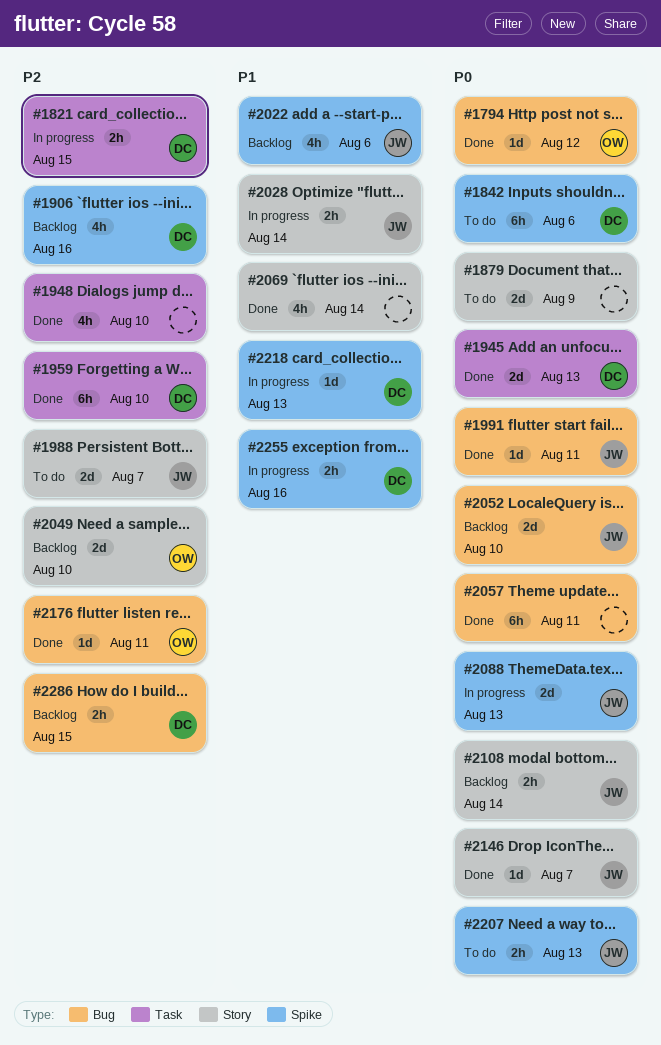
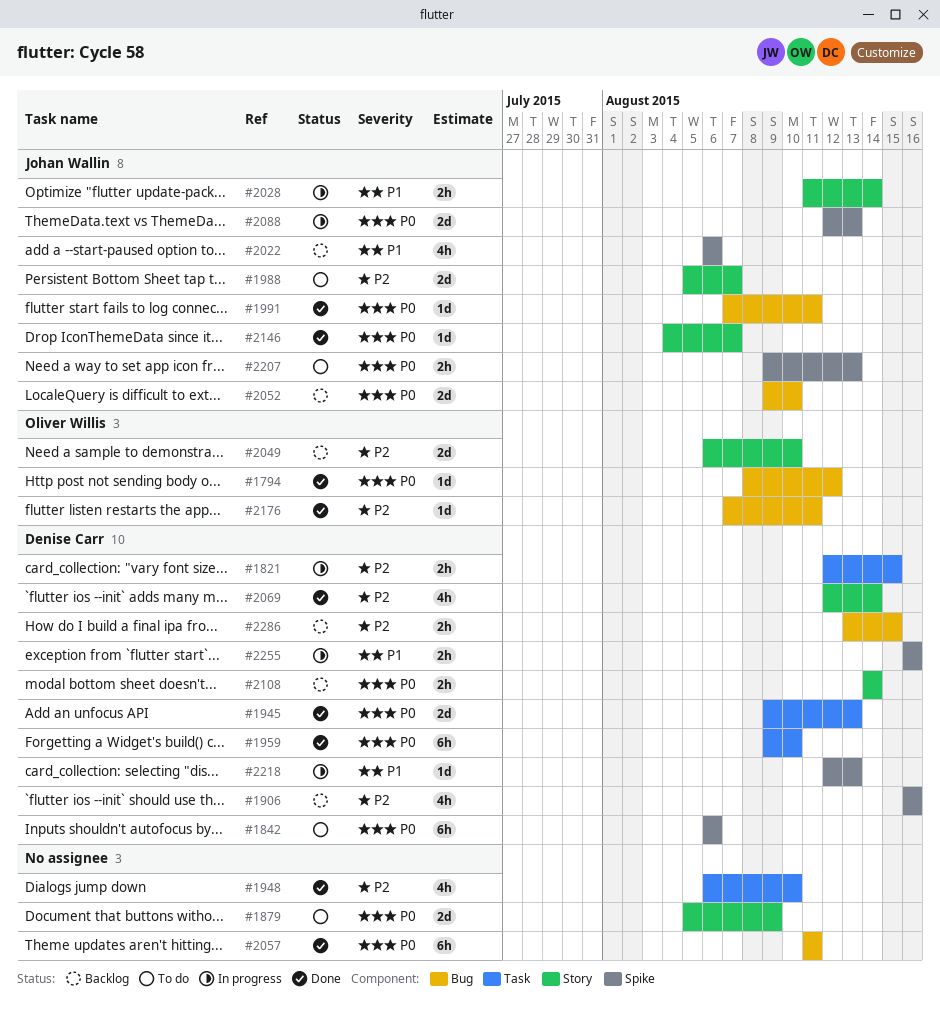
#1959, priority: P2 -> P0
#2069, owner: none -> Denise Carr
#2069, priority: P1 -> P2
#2108, owner: Johan Wallin -> Denise Carr

